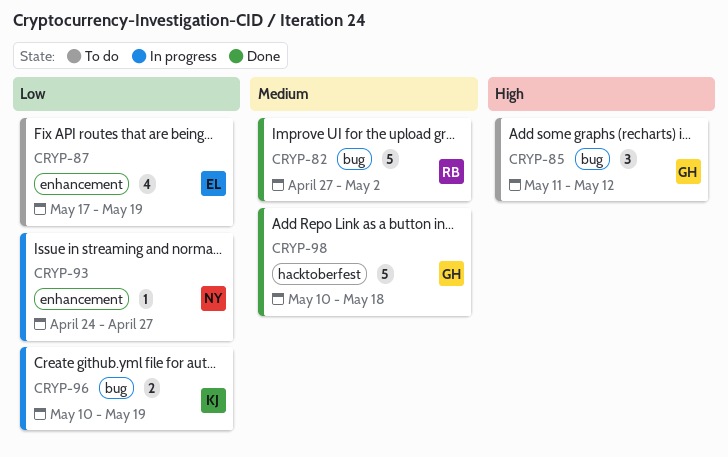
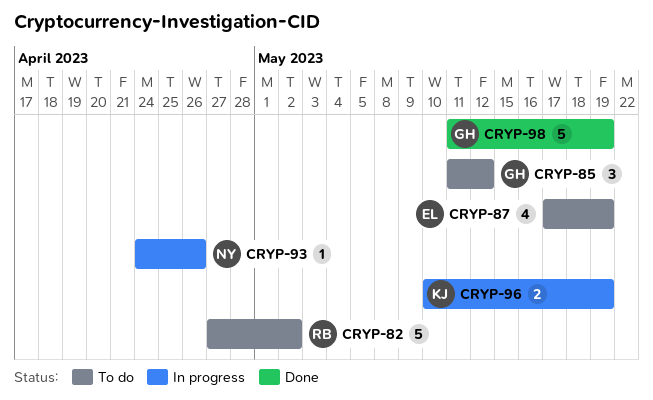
CRYP-82, status: Done -> To do
CRYP-93, due: Apr 27 -> Apr 26
CRYP-98, start: May 10 -> May 11
CRYP-98, due: May 18 -> May 19

